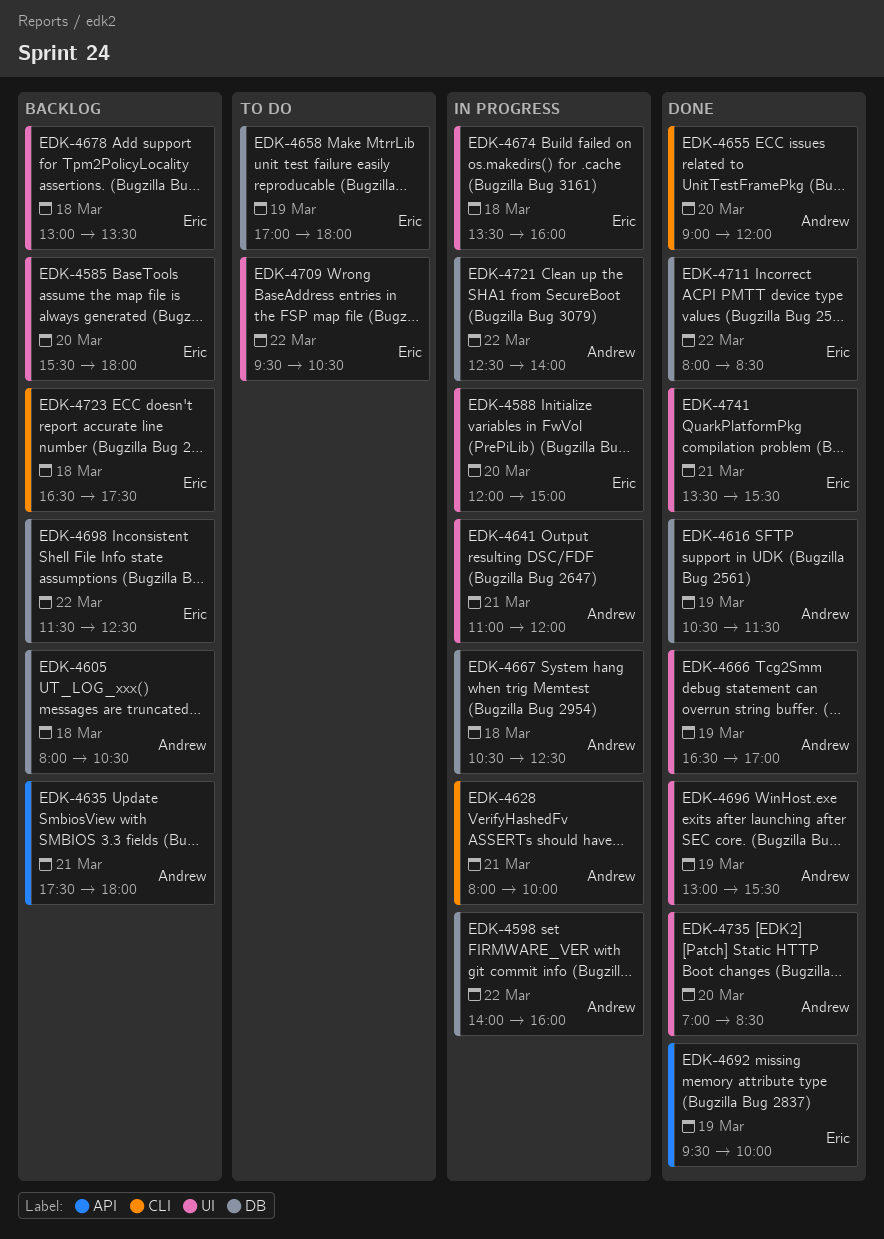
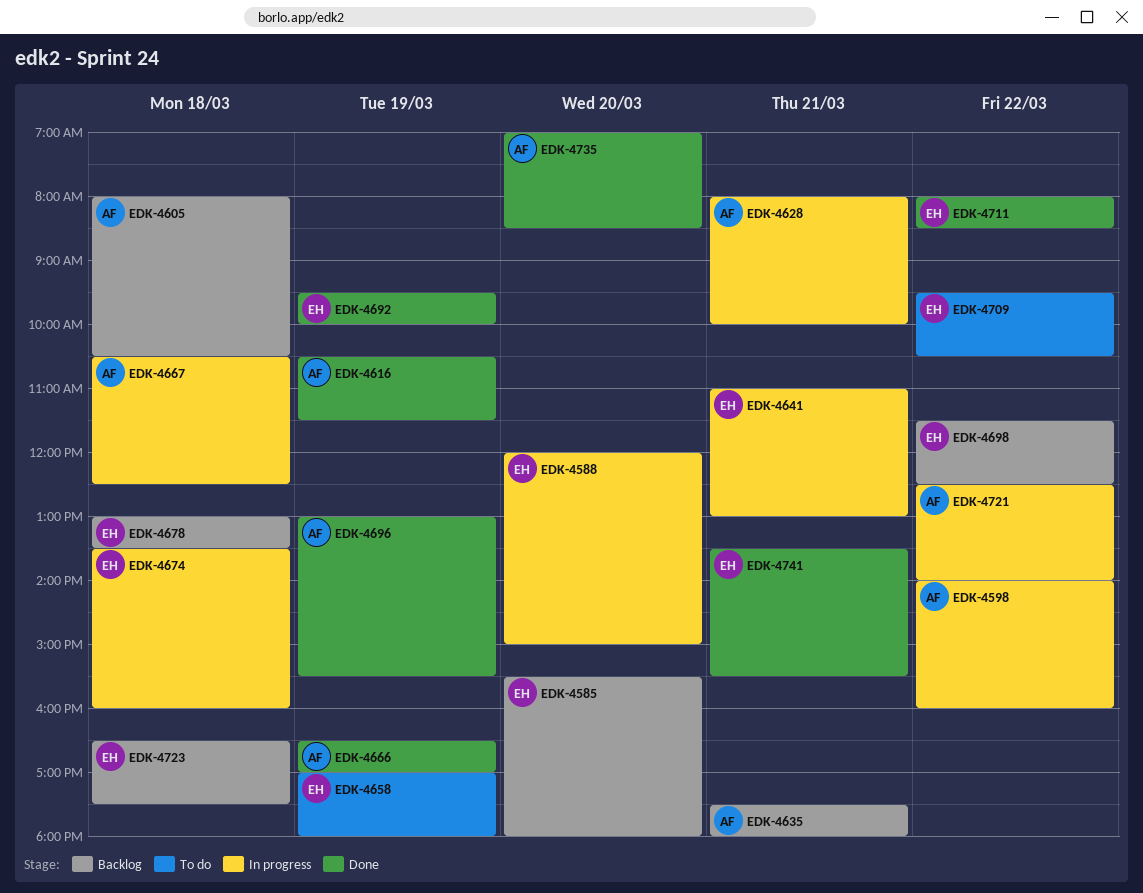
EDK-4641, owner: Andrew -> Eric
EDK-4641, ends: 12:00 -> 13:00
EDK-4655: present -> none

